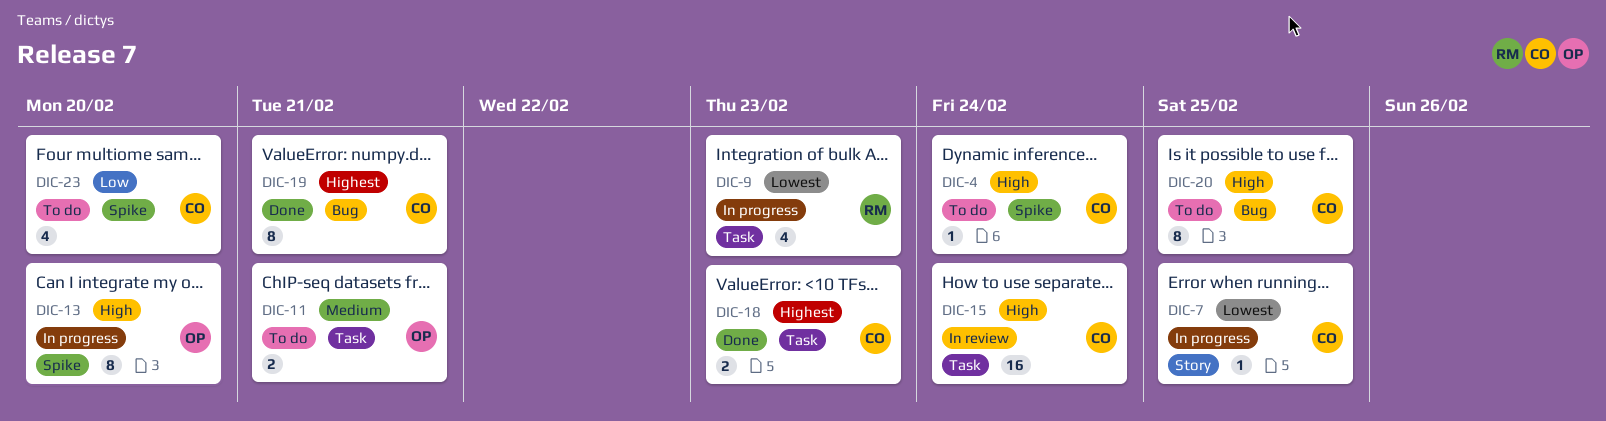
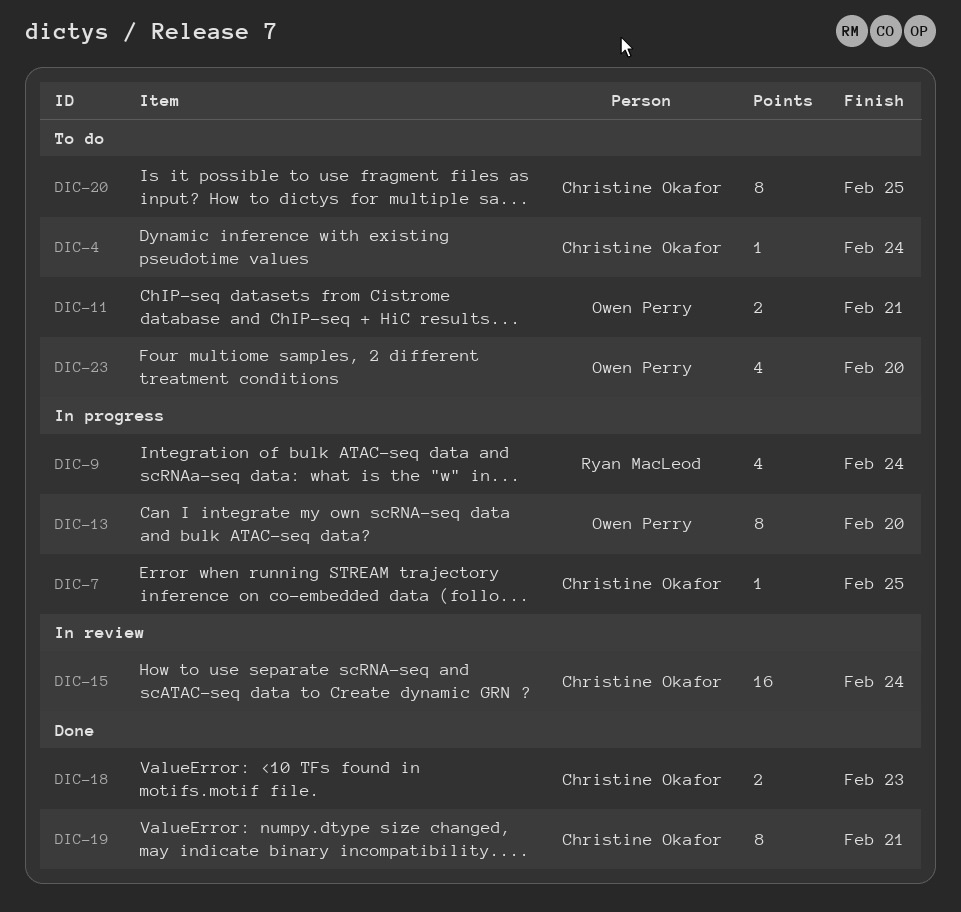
DIC-9, due: Feb 23 -> Feb 24
DIC-23, owner: Christine Okafor -> Owen Perry

